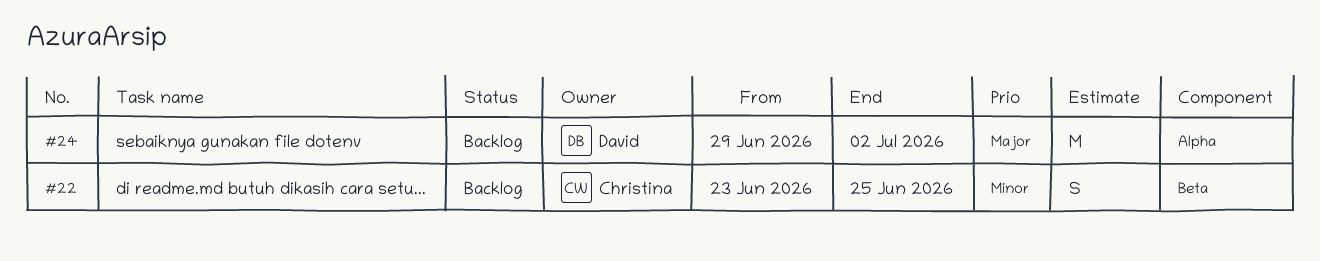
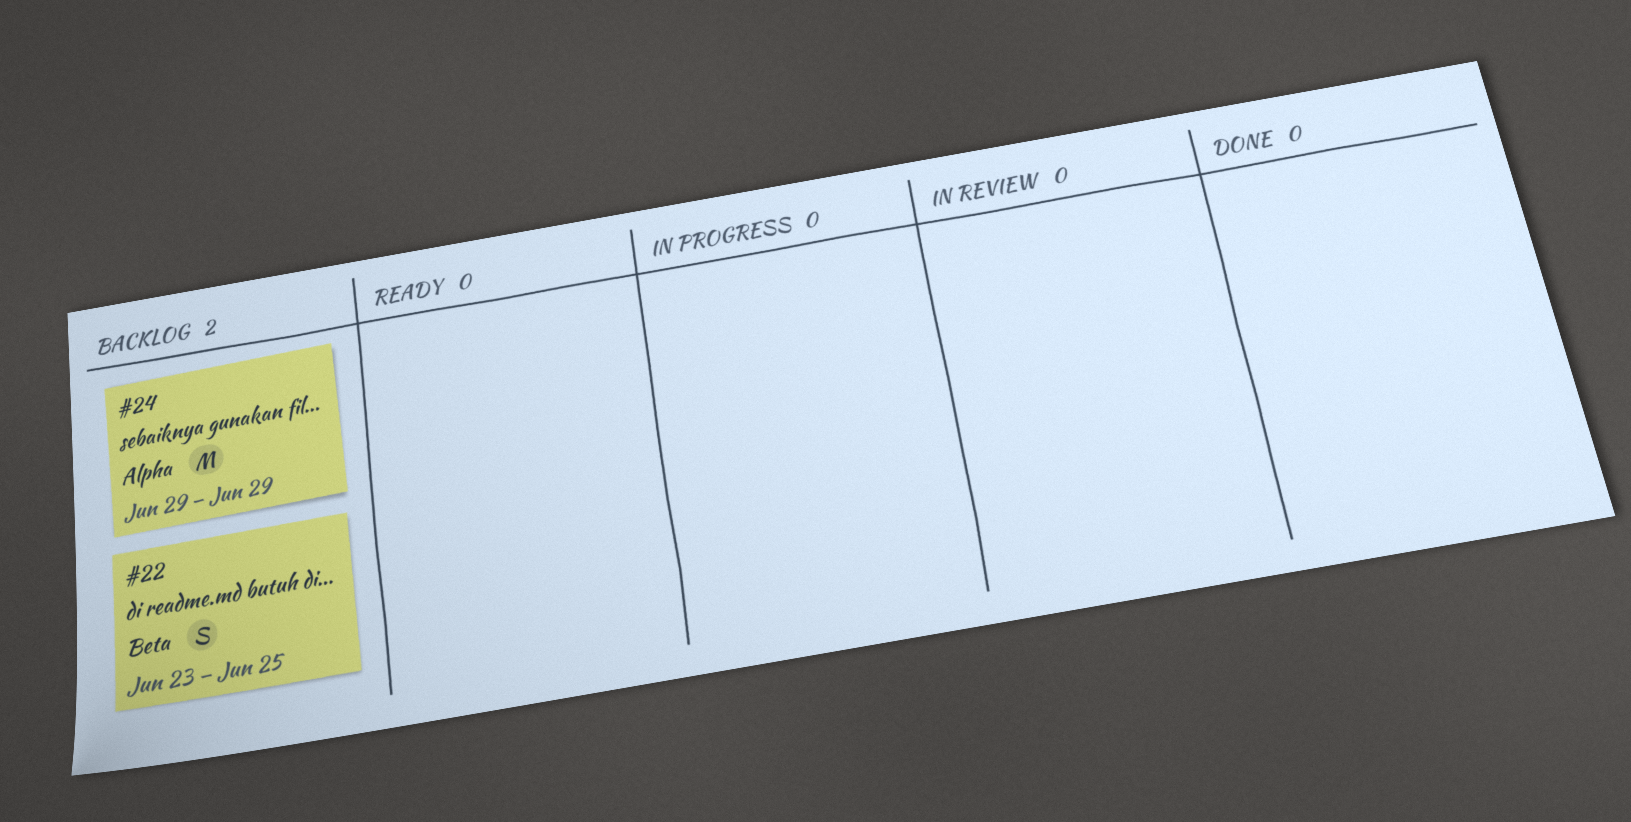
#24, due: Jul 2 -> Jun 29

